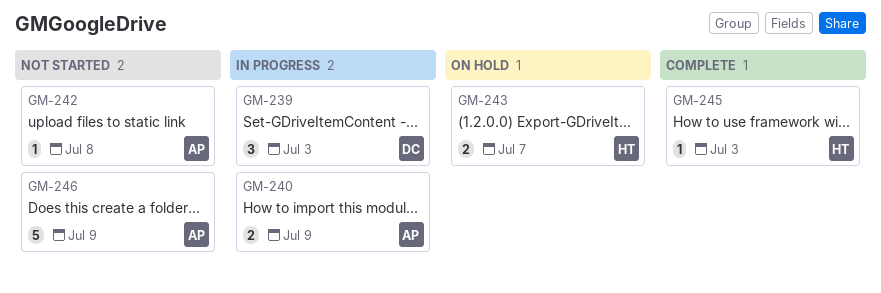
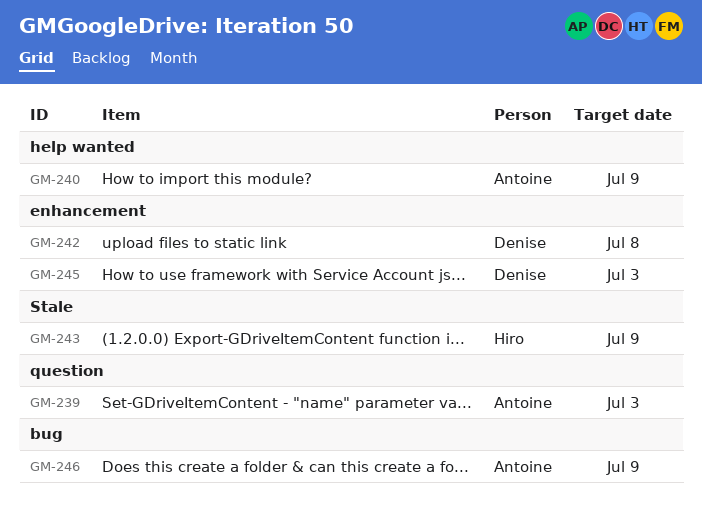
GM-239, owner: Denise -> Antoine
GM-242, owner: Antoine -> Denise
GM-243, due: Jul 7 -> Jul 9
GM-245, owner: Hiro -> Denise

